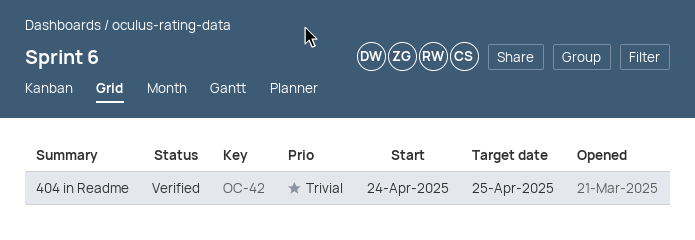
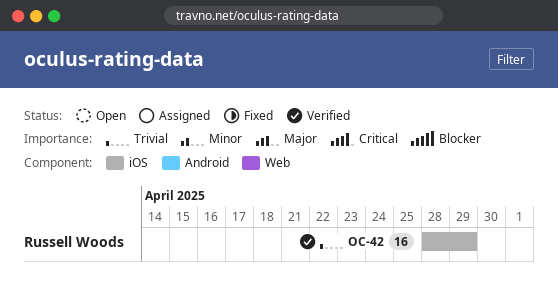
OC-42, start: Apr 24 -> Apr 28
OC-42, due: Apr 25 -> Apr 29

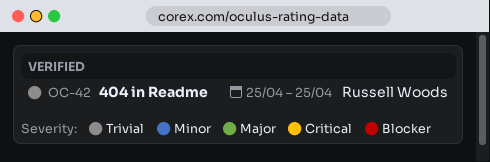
OC-42, start: Apr 28 -> Apr 25
OC-42, due: Apr 29 -> Apr 25

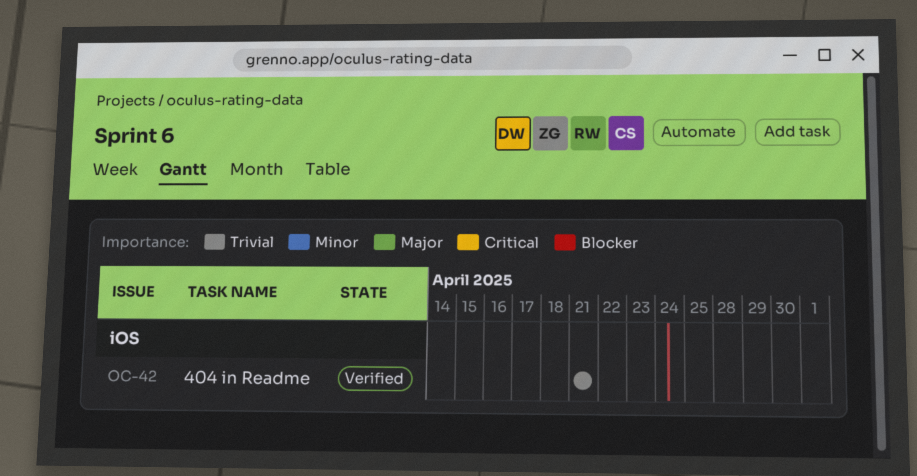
OC-42, start: Apr 25 -> Apr 21
OC-42, due: Apr 25 -> Apr 21

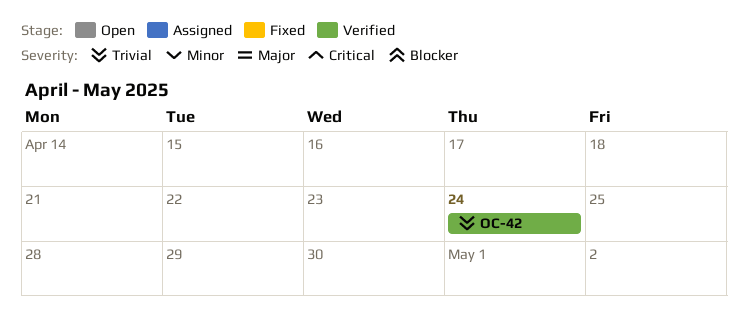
OC-42, start: Apr 21 -> Apr 24
OC-42, due: Apr 21 -> Apr 24

